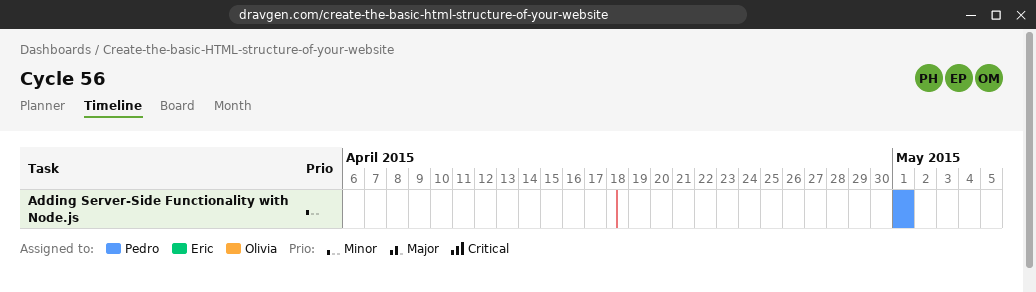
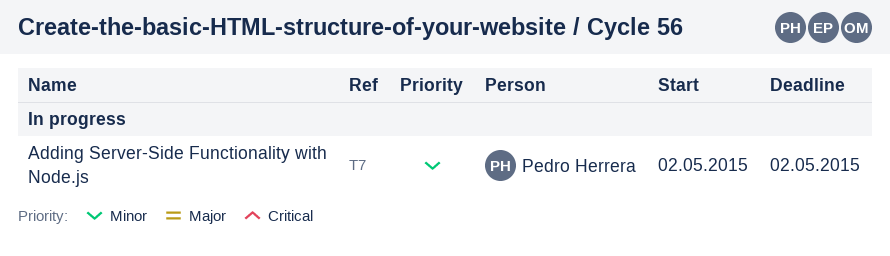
Adding Server-Side Functionality with Node.js, start: May 1 -> May 2
Adding Server-Side Functionality with Node.js, due: May 1 -> May 2

